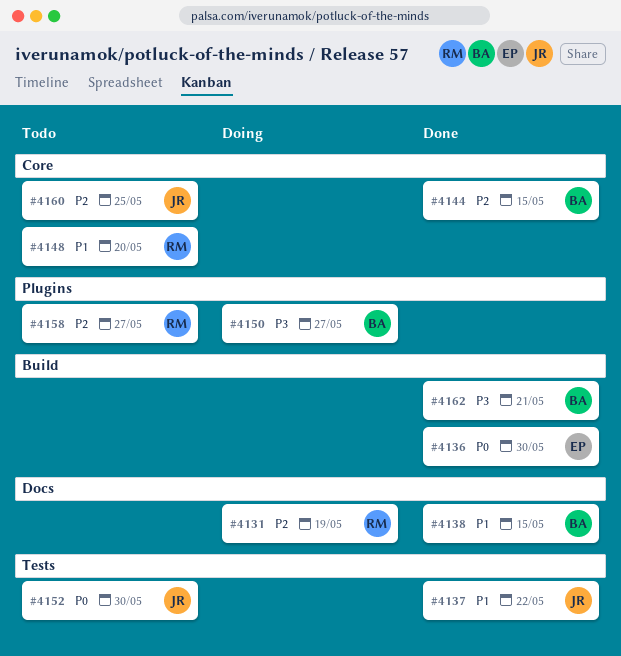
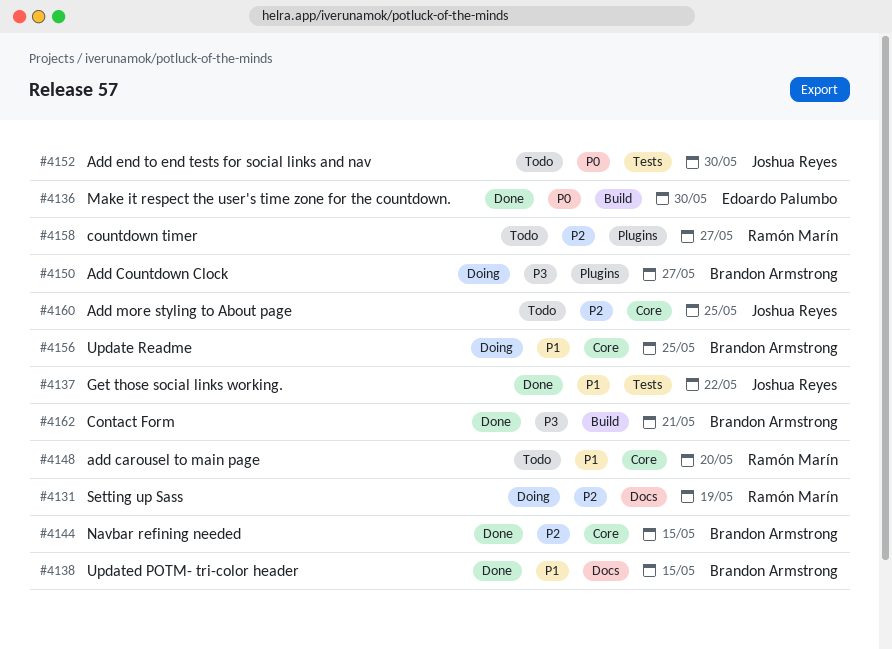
#4156: none -> present

